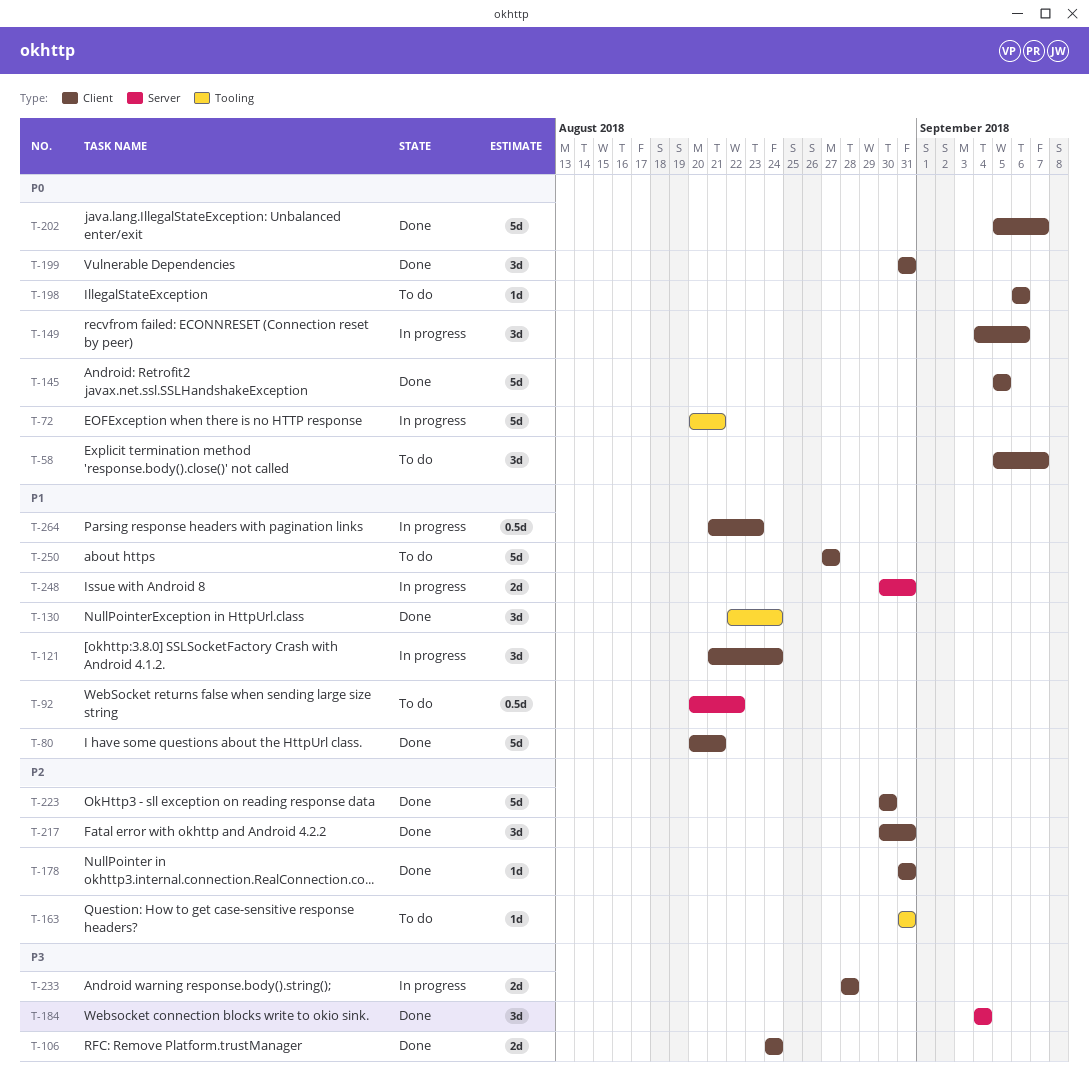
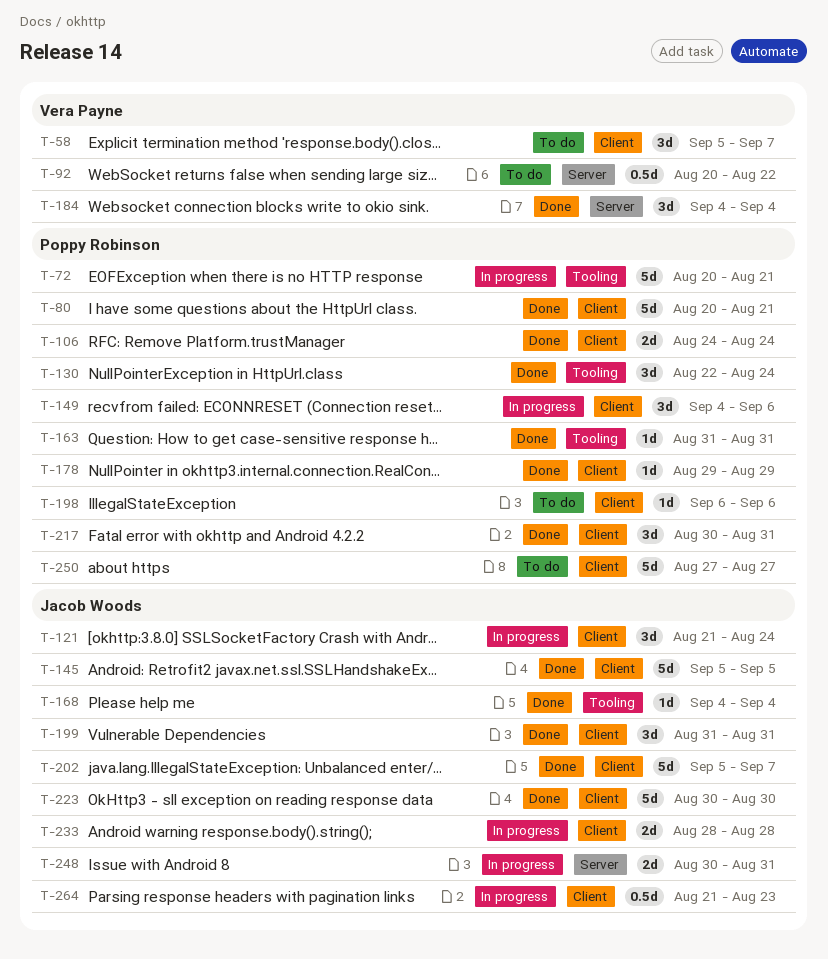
T-163, status: To do -> Done
T-168: none -> present
T-178, start: Aug 31 -> Aug 29
T-178, due: Aug 31 -> Aug 29

